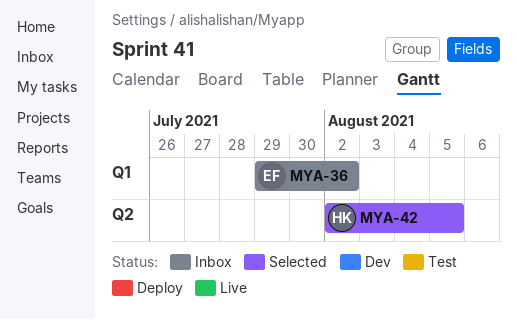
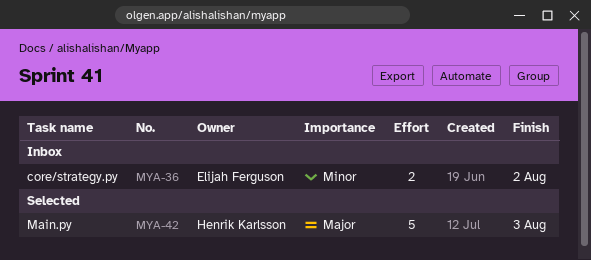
MYA-42, due: Aug 5 -> Aug 3

